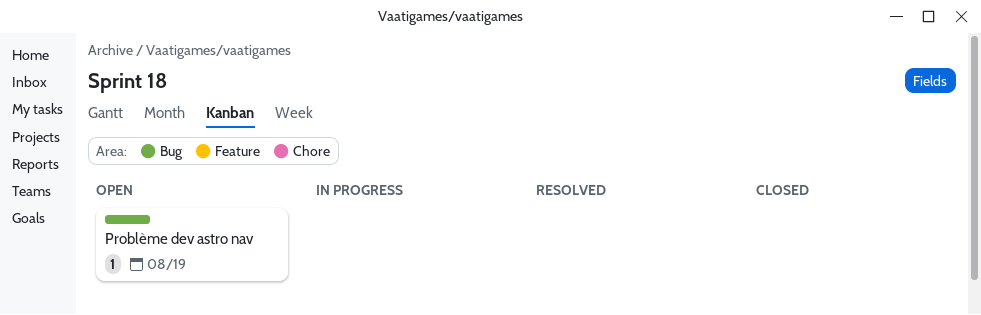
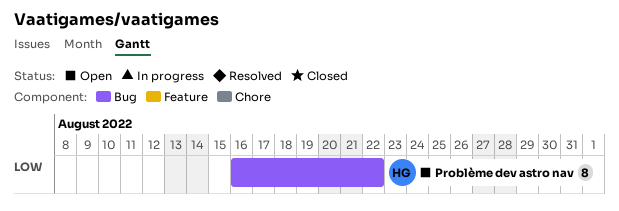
Problème dev astro nav, estimate: 1 -> 8
Problème dev astro nav, due: Aug 19 -> Aug 22

